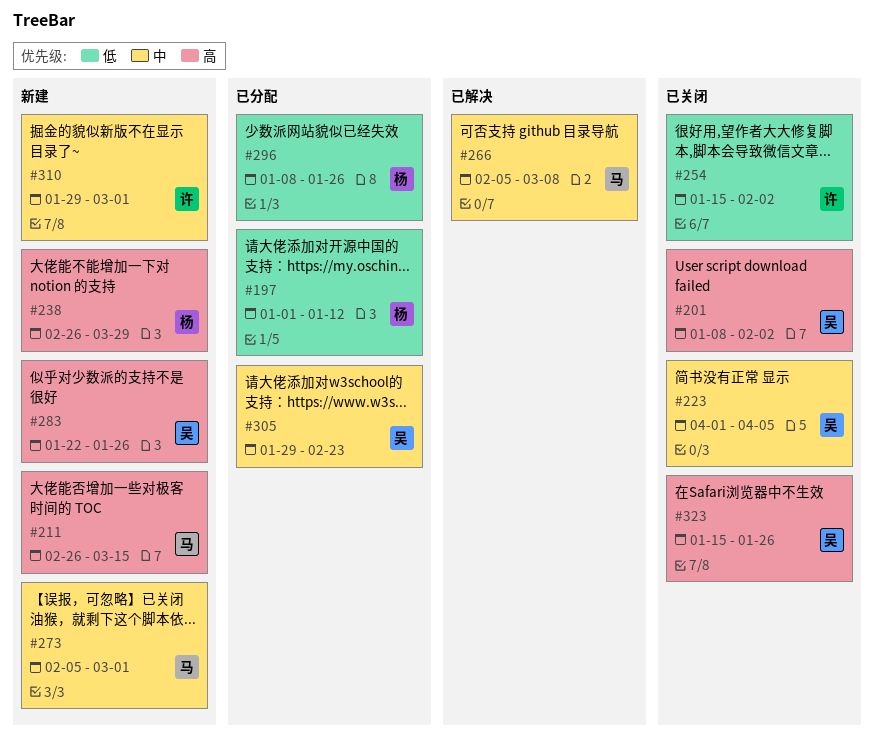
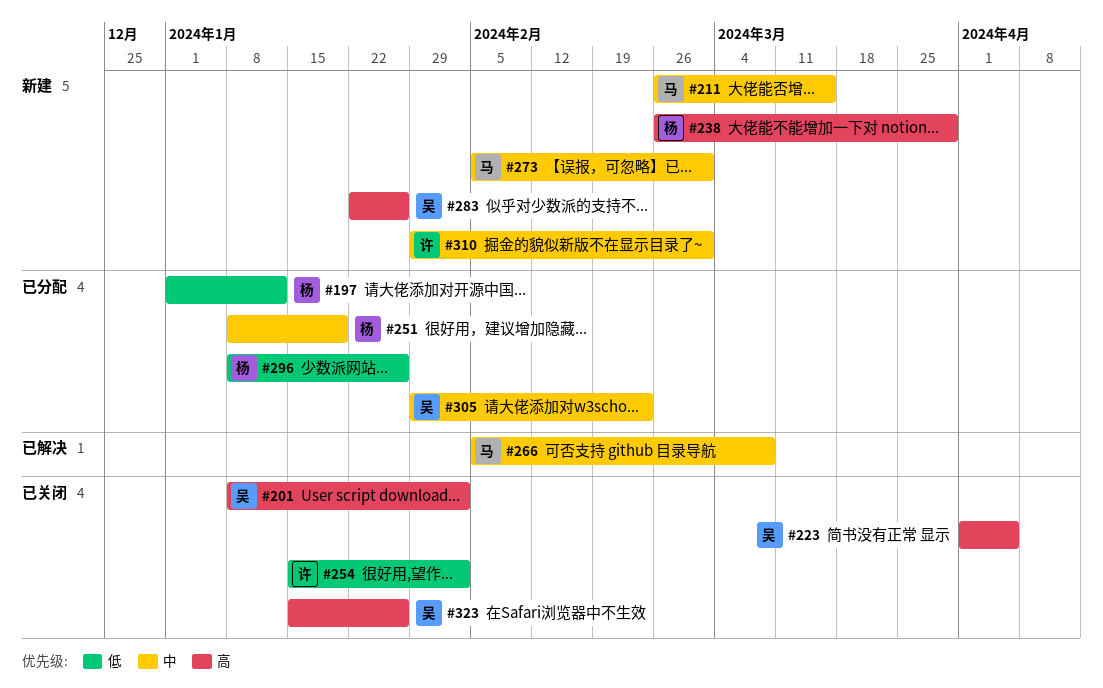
#211, priority: 高 -> 中
#223, priority: 中 -> 高
#251: none -> present

